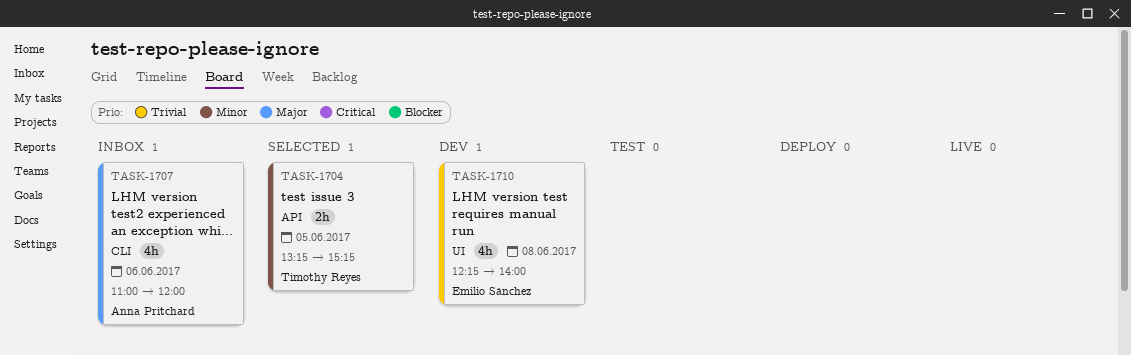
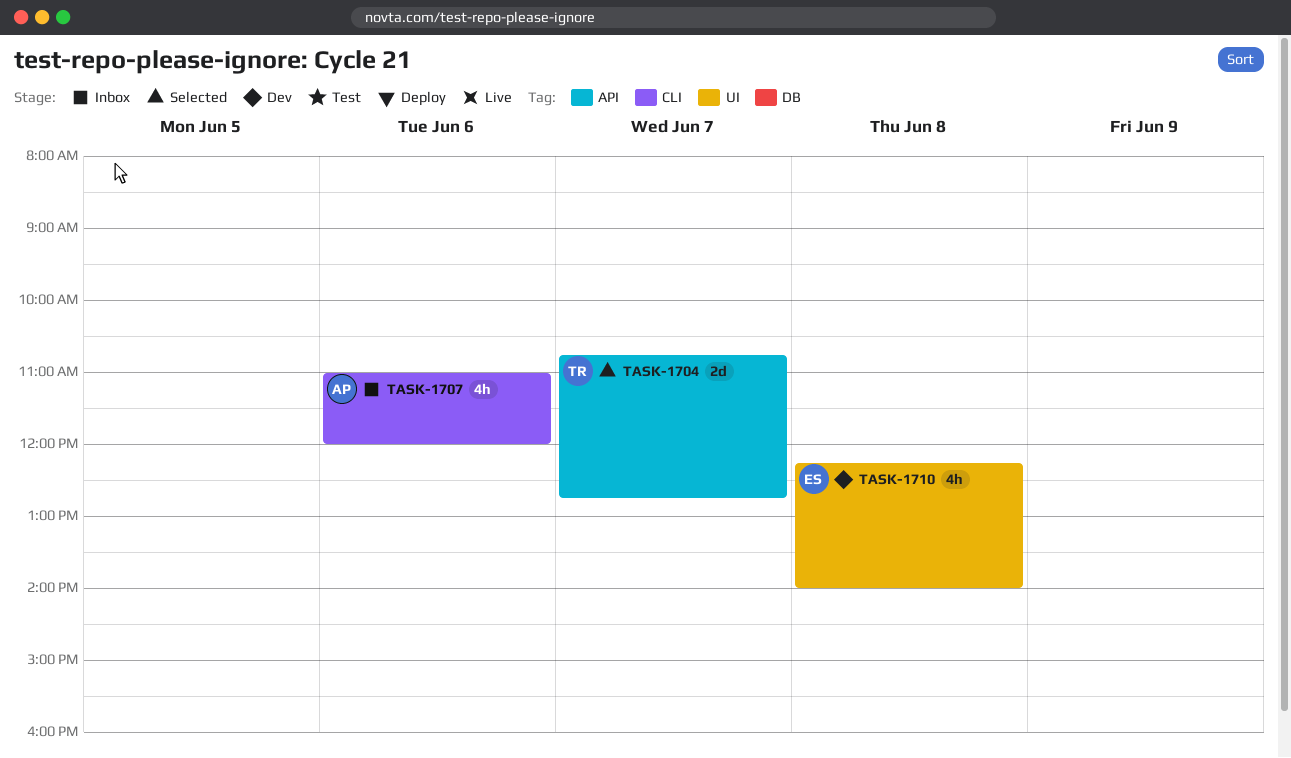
TASK-1704, estimate: 2h -> 2d
TASK-1704, day: Jun 5 -> Jun 7
TASK-1704, begins: 13:15 -> 10:45
TASK-1704, ends: 15:15 -> 12:45

